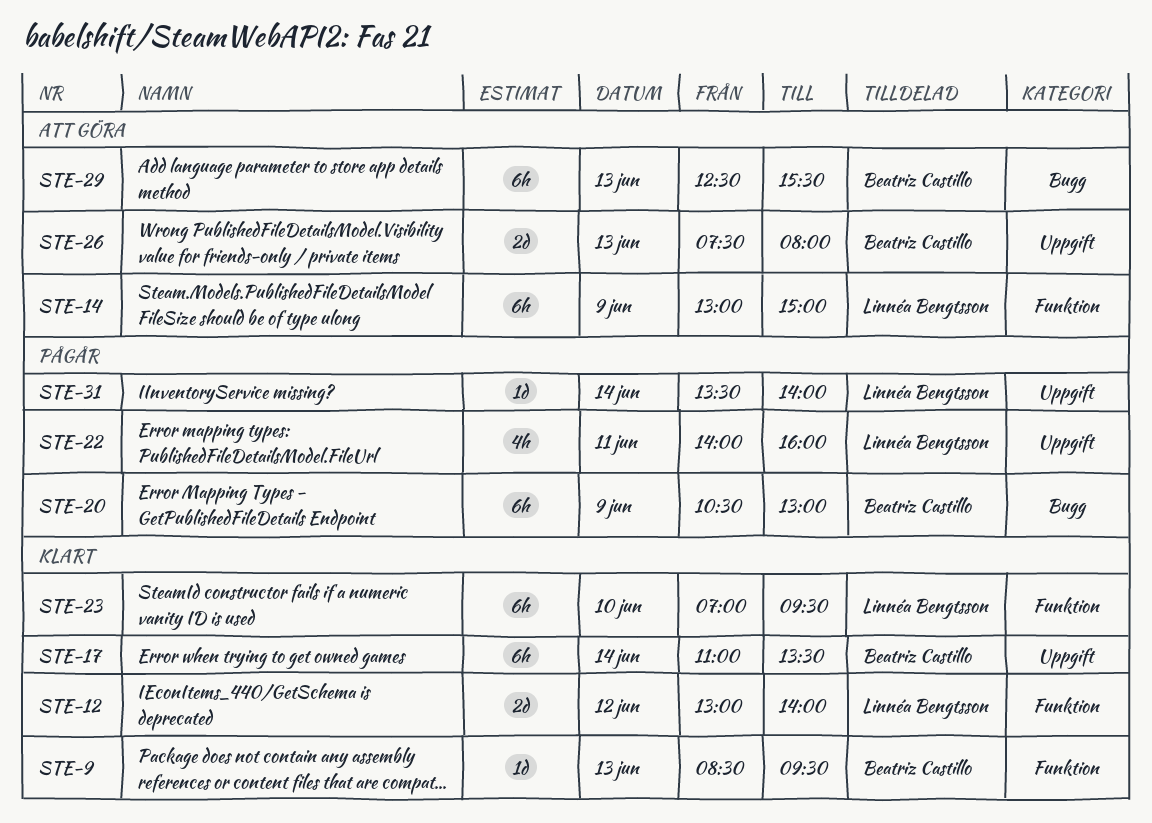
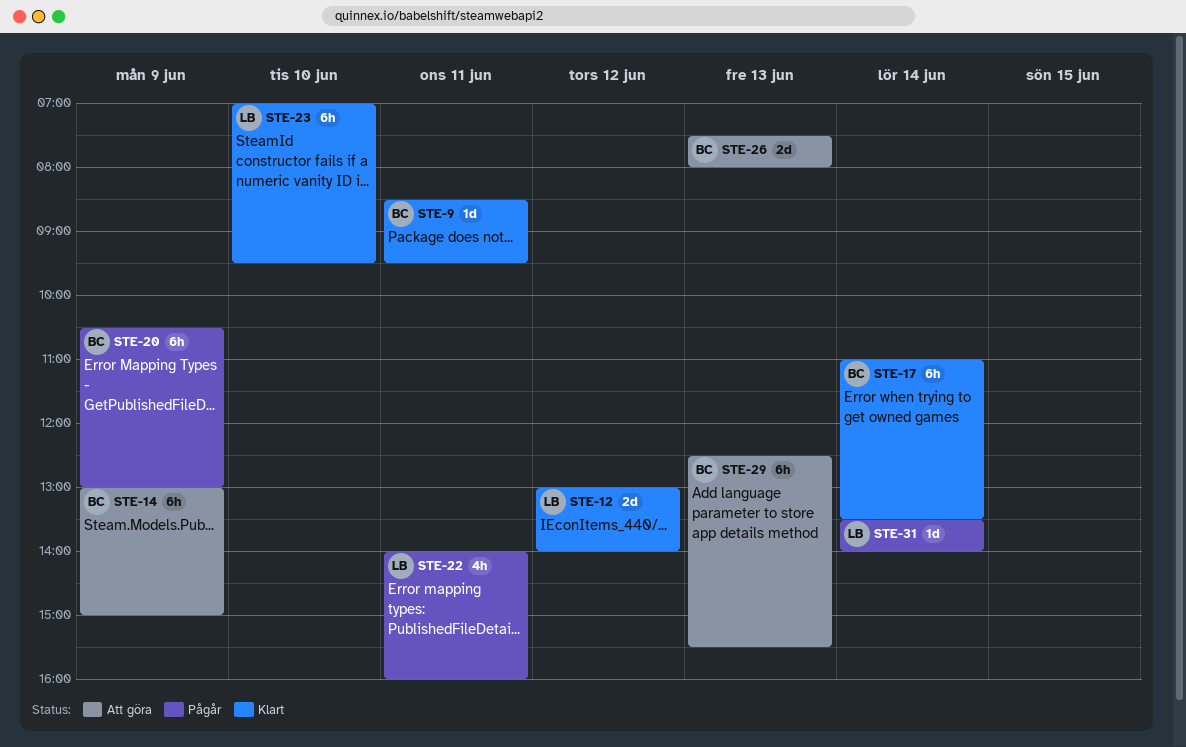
STE-9, day: Jun 13 -> Jun 11
STE-14, owner: Linnéa Bengtsson -> Beatriz Castillo

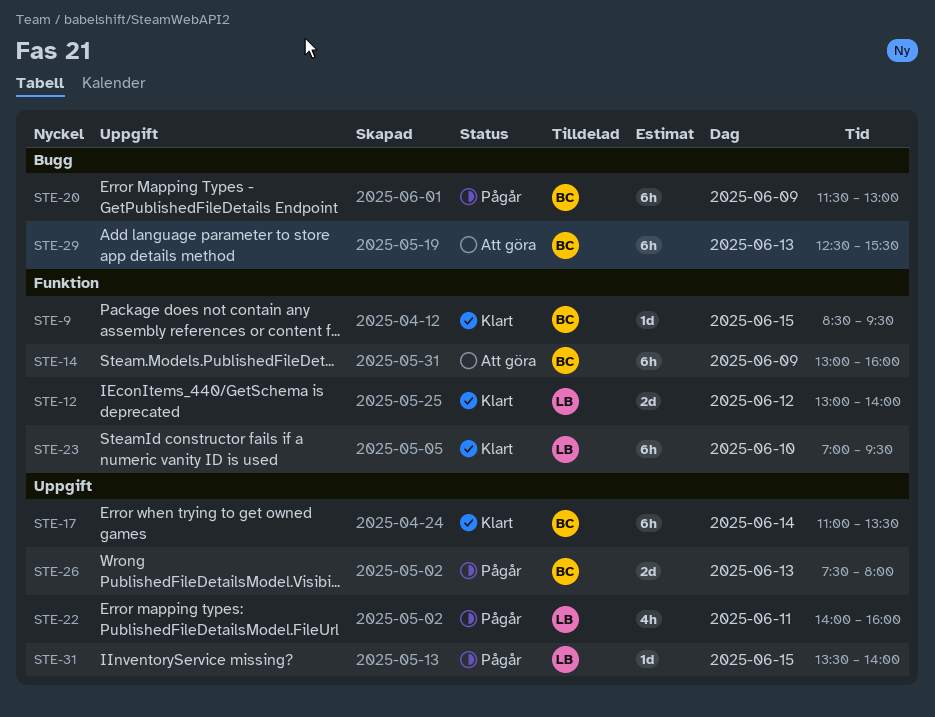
STE-9, day: Jun 11 -> Jun 15
STE-14, ends: 15:00 -> 16:00
STE-20, begins: 10:30 -> 11:30
STE-26, status: Att göra -> Pågår
STE-31, day: Jun 14 -> Jun 15

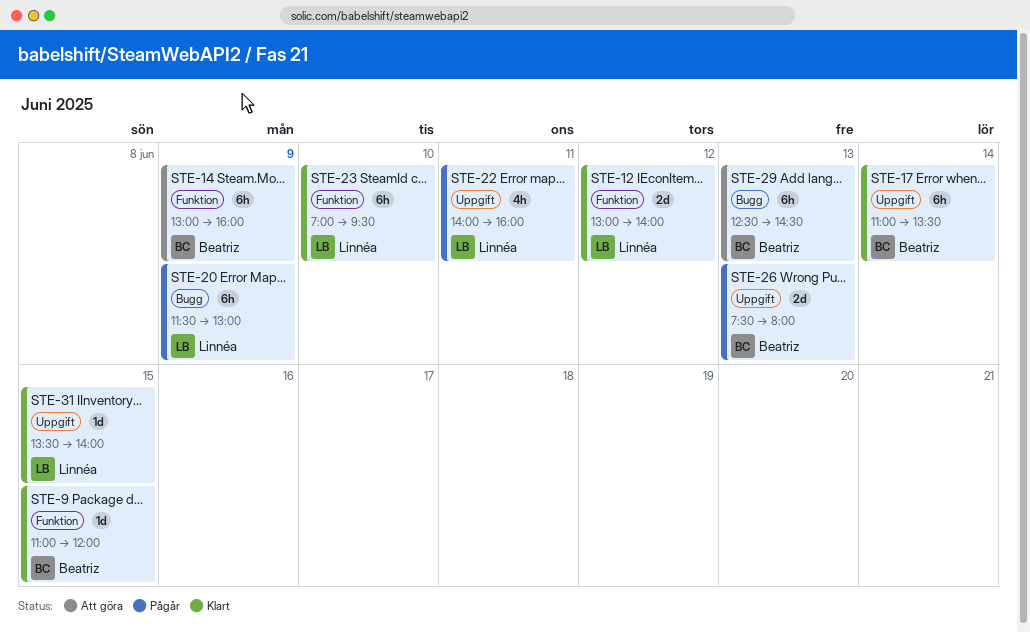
STE-9, begins: 08:30 -> 11:00
STE-9, ends: 09:30 -> 12:00
STE-20, owner: Beatriz -> Linnéa
STE-29, ends: 15:30 -> 14:30
STE-31, status: Pågår -> Klart

